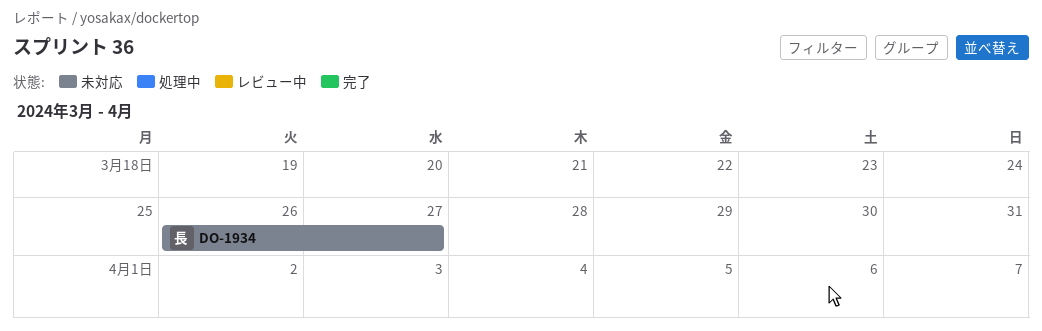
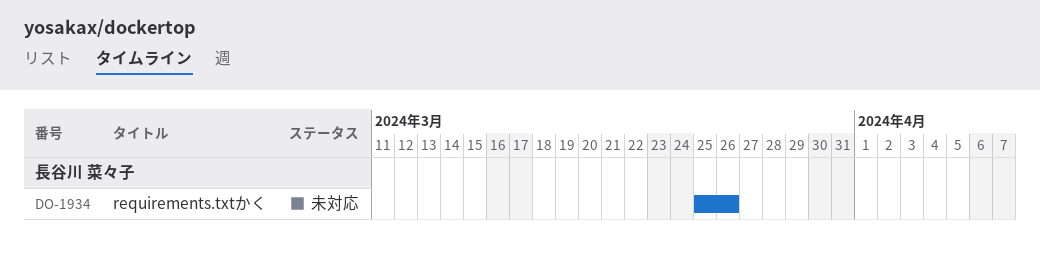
DO-1934, start: Mar 26 -> Mar 25
DO-1934, due: Mar 27 -> Mar 26

